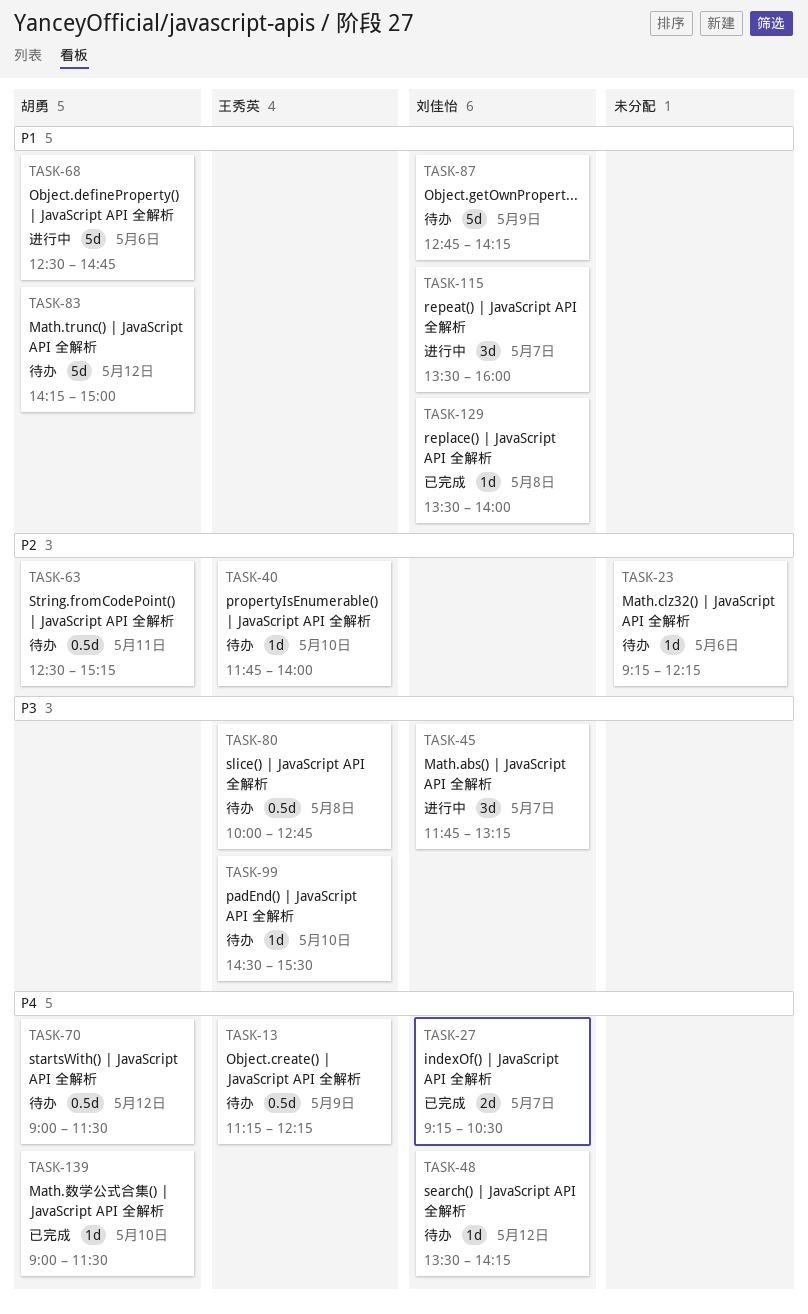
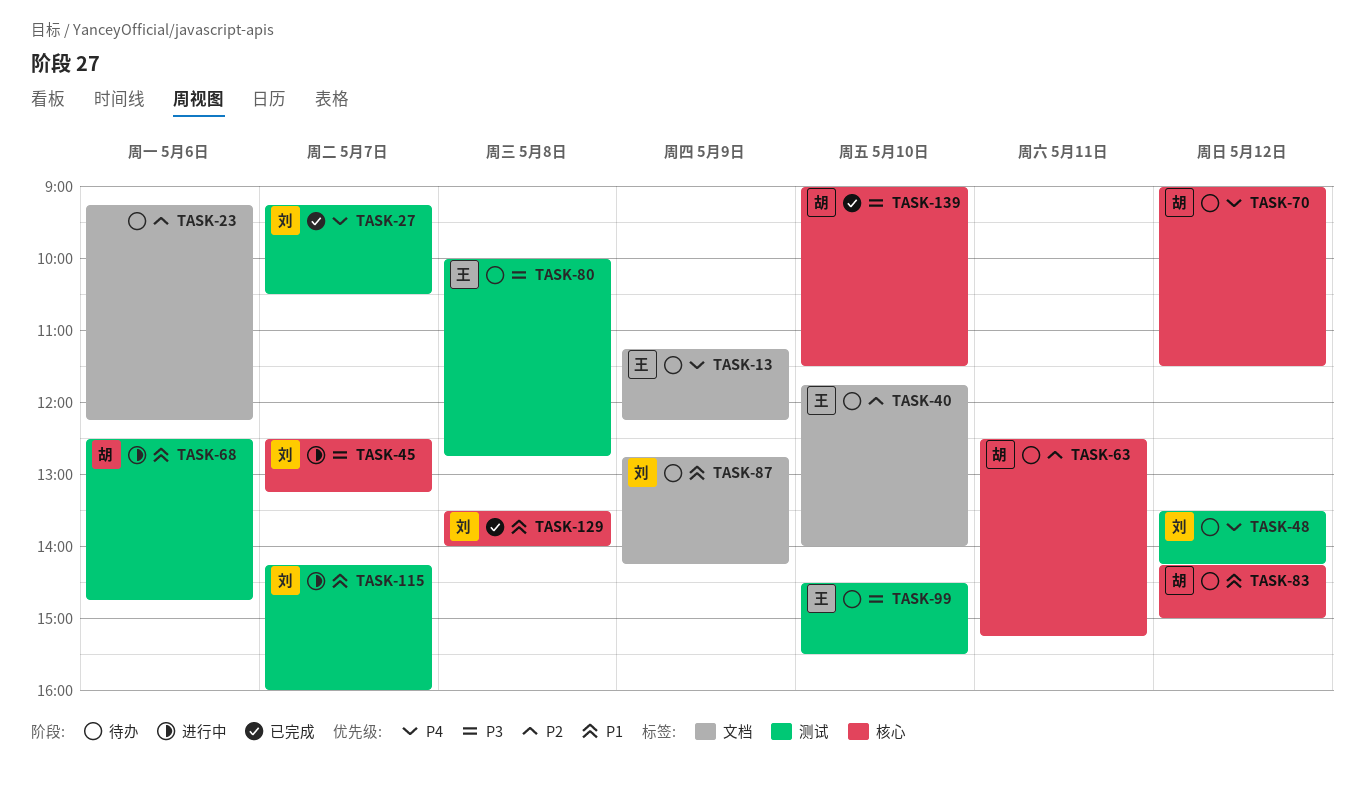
TASK-45, begins: 11:45 -> 12:30
TASK-115, begins: 13:30 -> 14:15
TASK-139, priority: P4 -> P3

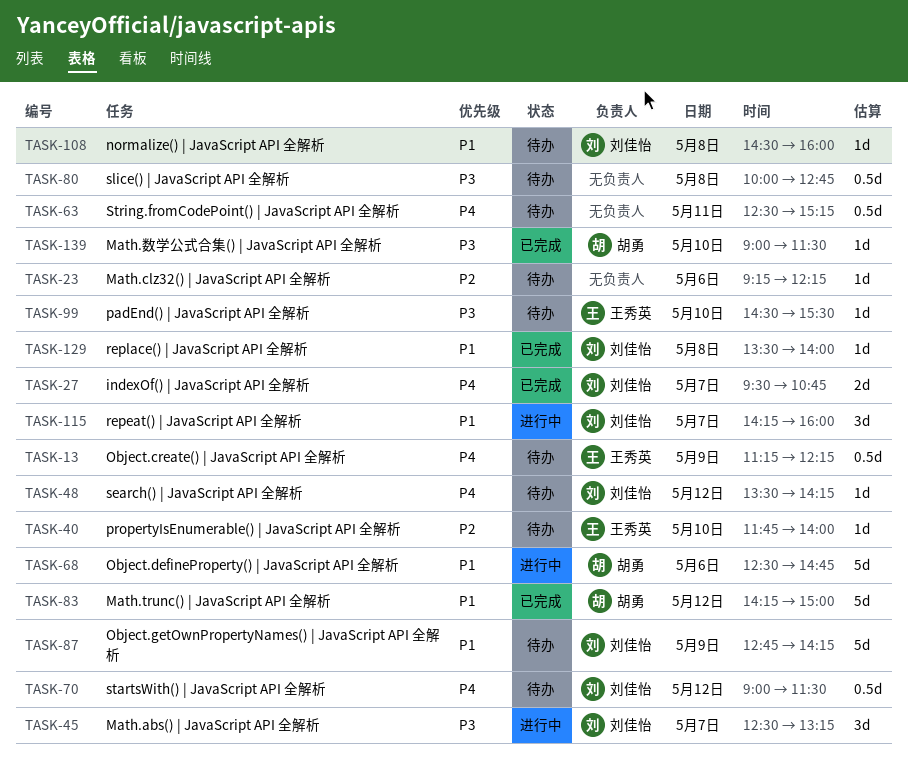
TASK-27, begins: 09:15 -> 09:30
TASK-27, ends: 10:30 -> 10:45
TASK-63, owner: 胡勇 -> none
TASK-63, priority: P2 -> P4
TASK-70, owner: 胡勇 -> 刘佳怡
TASK-80, owner: 王秀英 -> none
TASK-83, status: 待办 -> 已完成
TASK-108: none -> present

